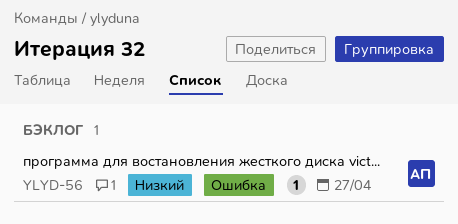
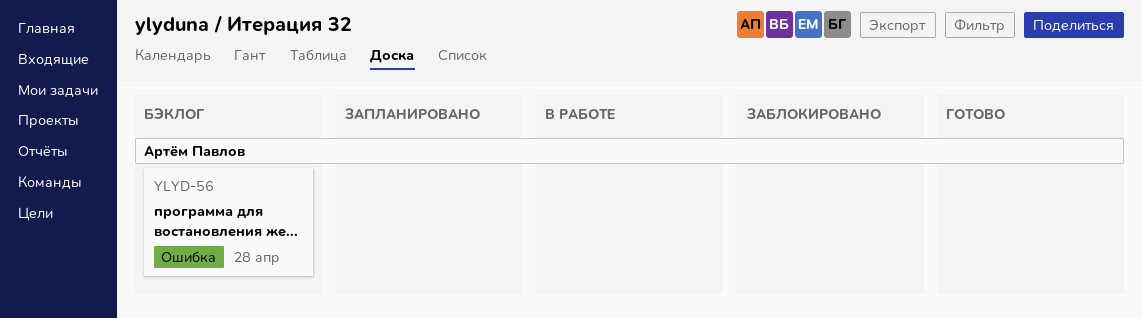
YLYD-56, due: Apr 27 -> Apr 28

